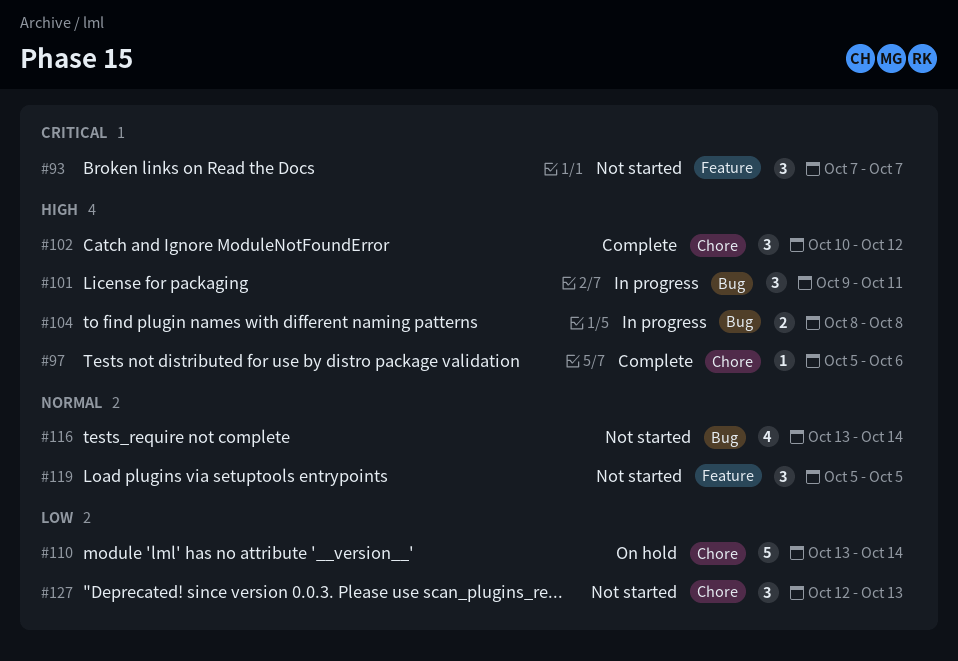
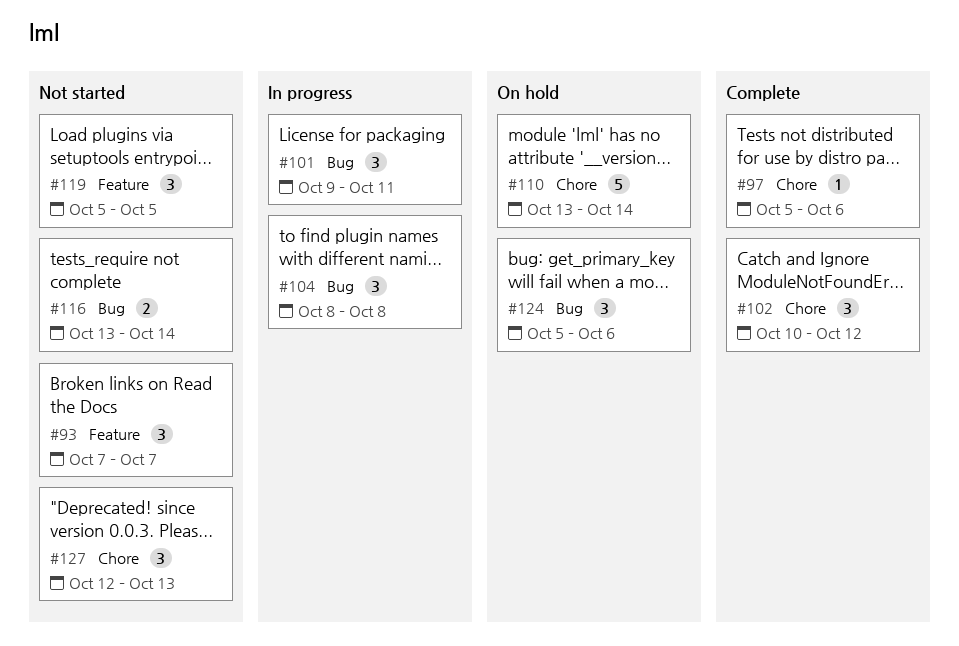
#104, estimate: 2 -> 3
#116, estimate: 4 -> 2
#124: none -> present

